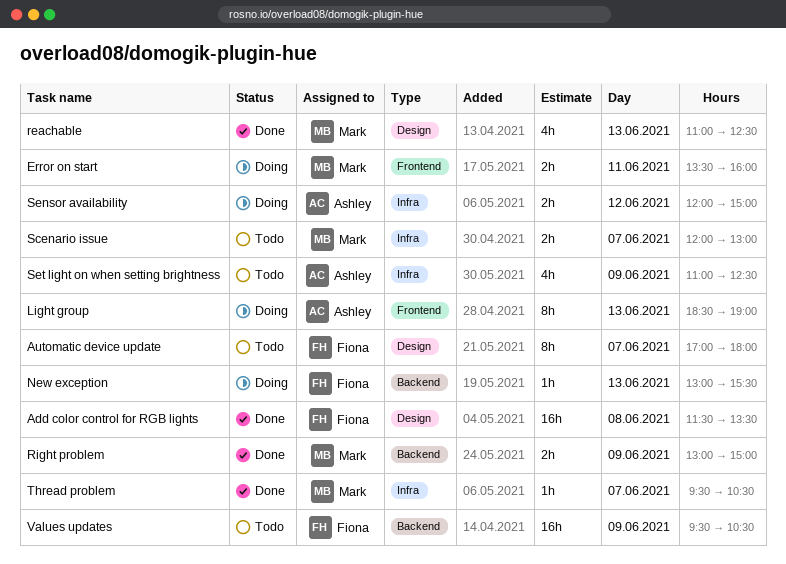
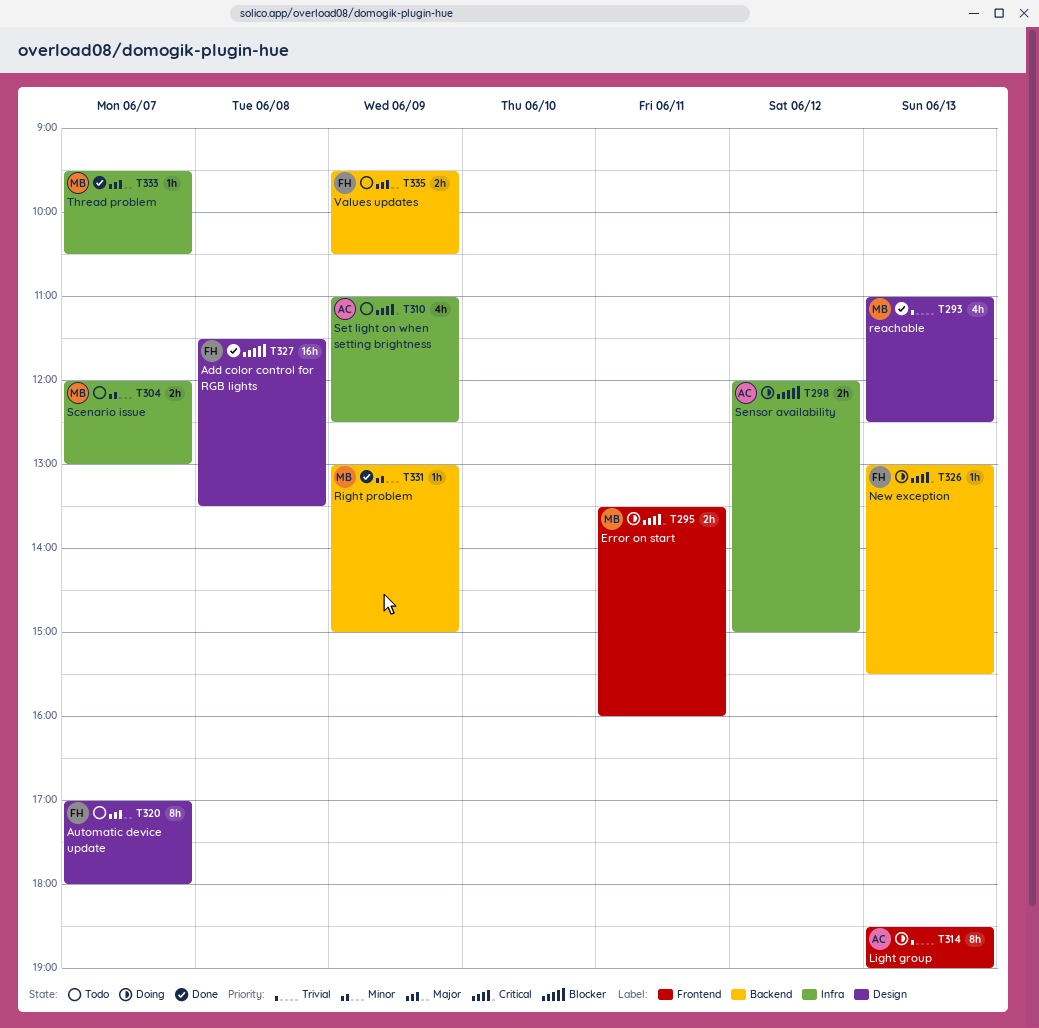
Right problem, estimate: 2h -> 1h
Values updates, estimate: 16h -> 2h

